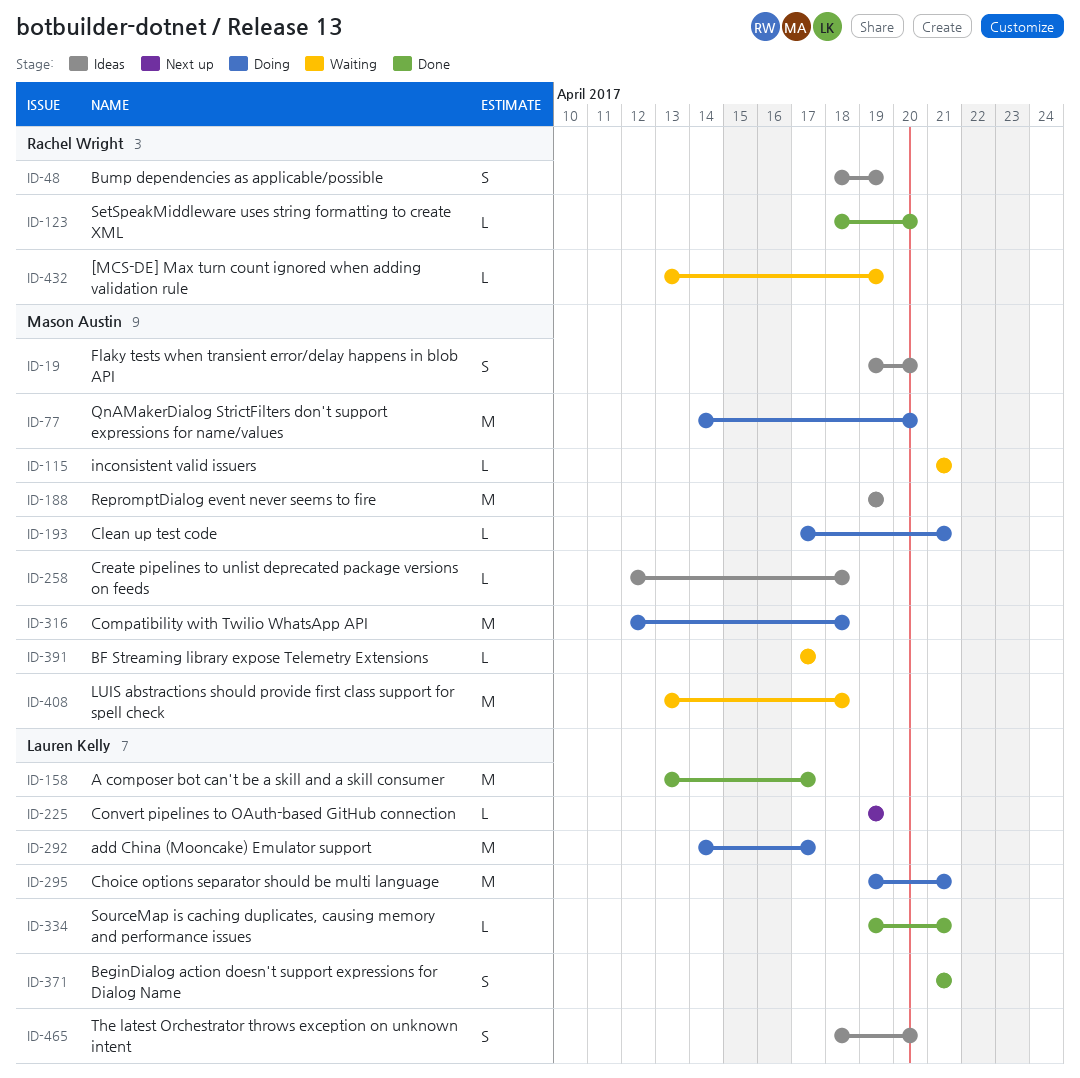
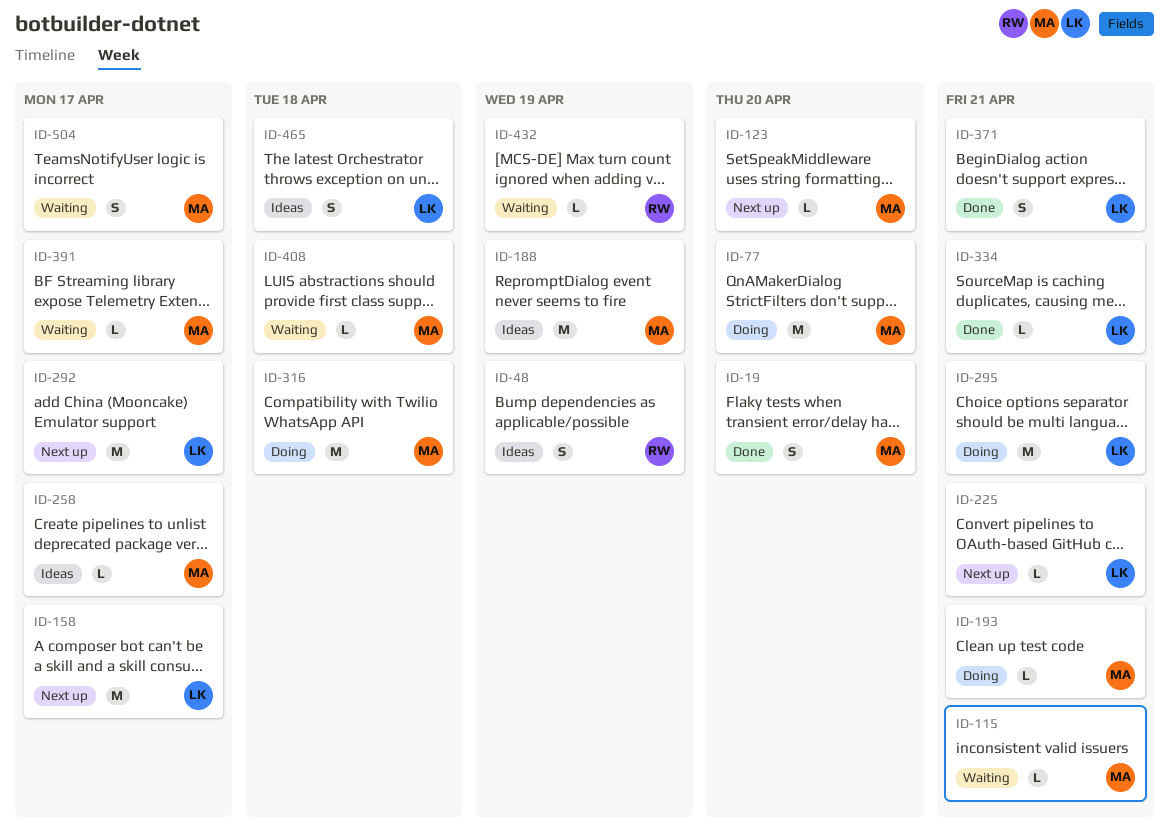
ID-19, status: Ideas -> Done
ID-123, status: Done -> Next up
ID-123, owner: Rachel Wright -> Mason Austin
ID-158, status: Done -> Next up
ID-225, due: Apr 19 -> Apr 21
ID-258, due: Apr 18 -> Apr 17
ID-292, status: Doing -> Next up
ID-408, estimate: M -> L
ID-465, due: Apr 20 -> Apr 18
ID-504: none -> present

